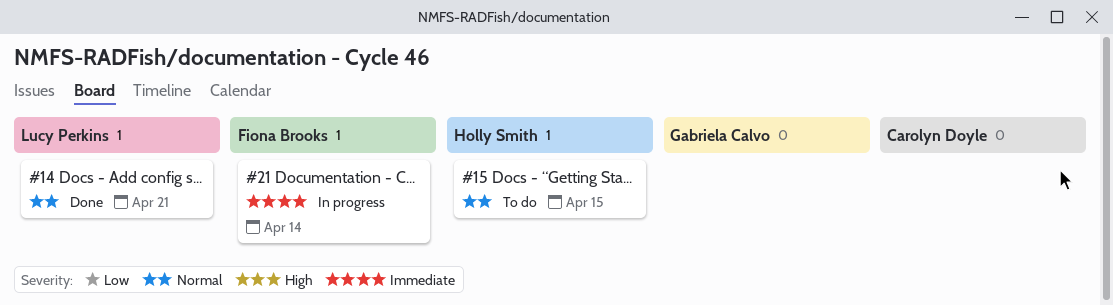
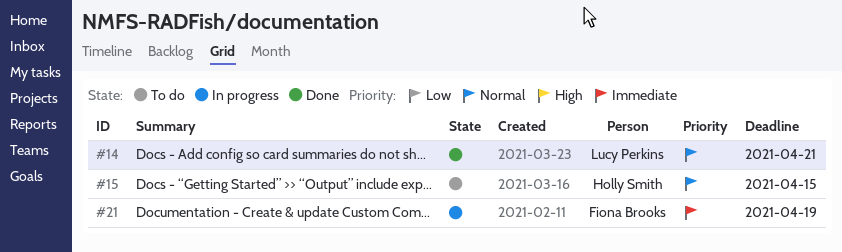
#21, due: Apr 14 -> Apr 19

